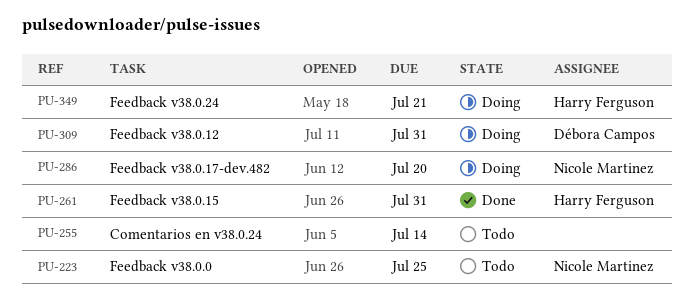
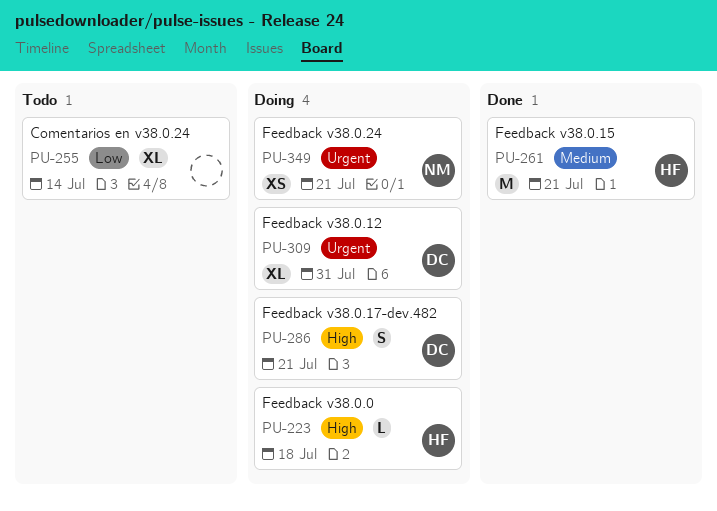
PU-223, status: Todo -> Doing
PU-223, owner: Nicole Martinez -> Harry Ferguson
PU-223, due: Jul 25 -> Jul 18
PU-261, due: Jul 31 -> Jul 21
PU-286, owner: Nicole Martinez -> Débora Campos
PU-286, due: Jul 20 -> Jul 21
PU-349, owner: Harry Ferguson -> Nicole Martinez

